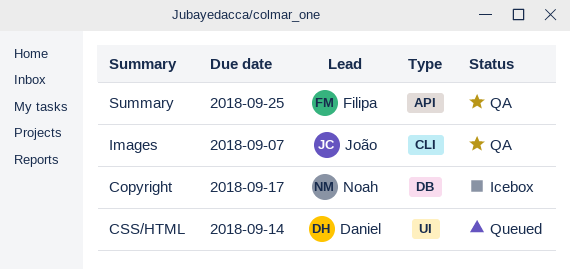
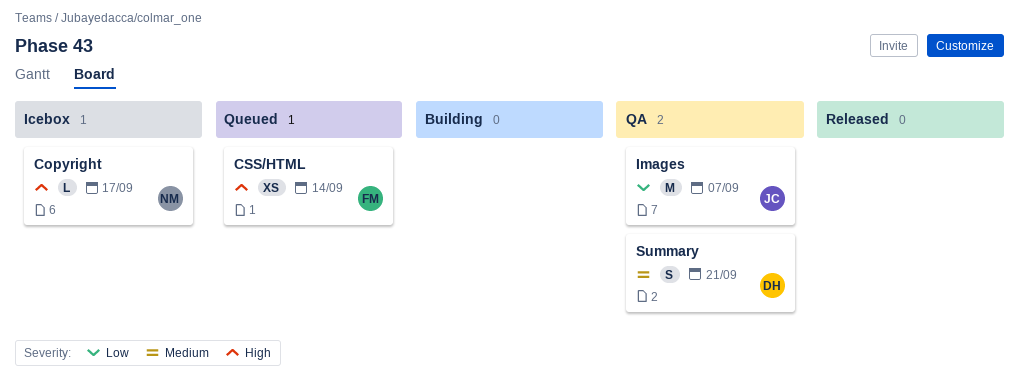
CSS/HTML, owner: Daniel -> Filipa
Summary, owner: Filipa -> Daniel
Summary, due: Sep 25 -> Sep 21

